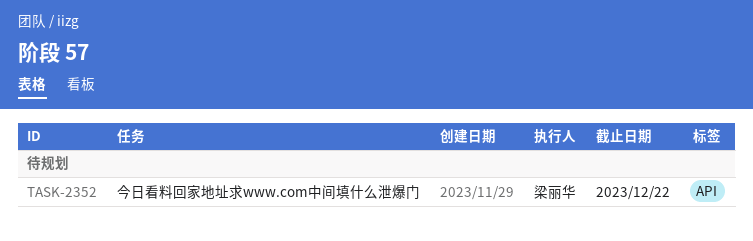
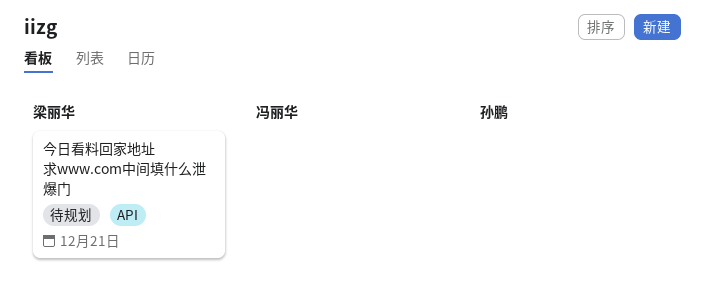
今日看料回家地址求www.com中间填什么泄爆门, due: Dec 22 -> Dec 21

